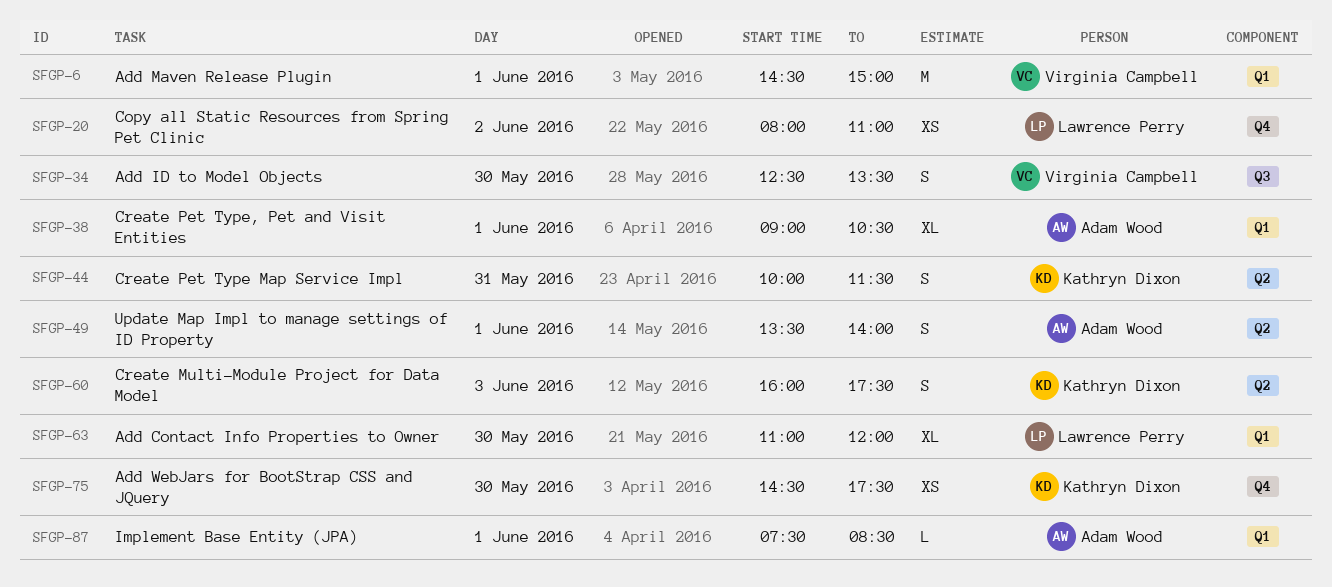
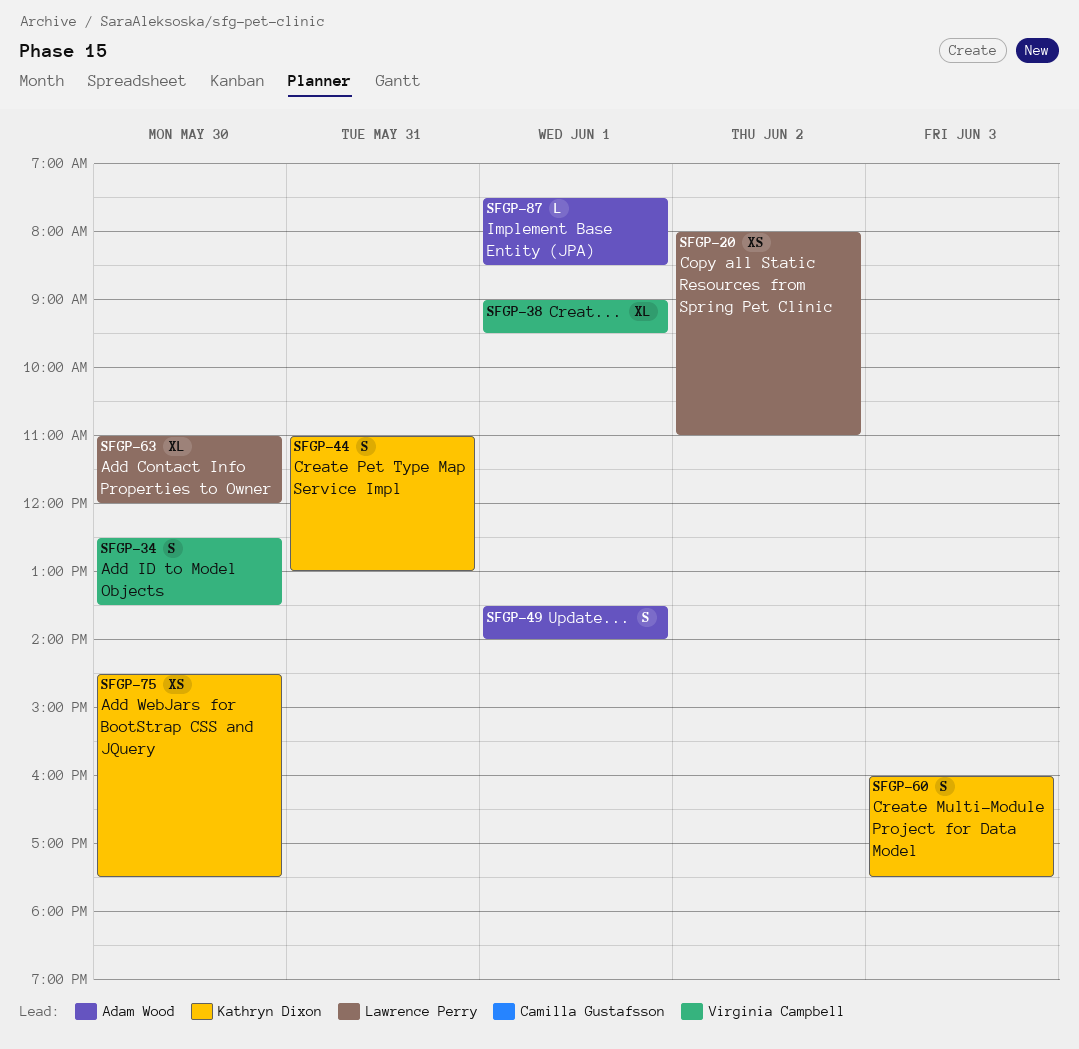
SFGP-6: present -> none
SFGP-38, owner: Adam Wood -> Virginia Campbell
SFGP-38, ends: 10:30 -> 09:30
SFGP-44, begins: 10:00 -> 11:00
SFGP-44, ends: 11:30 -> 13:00

